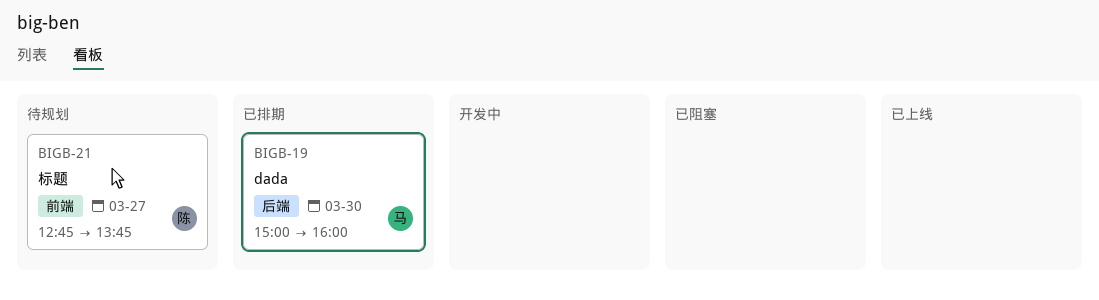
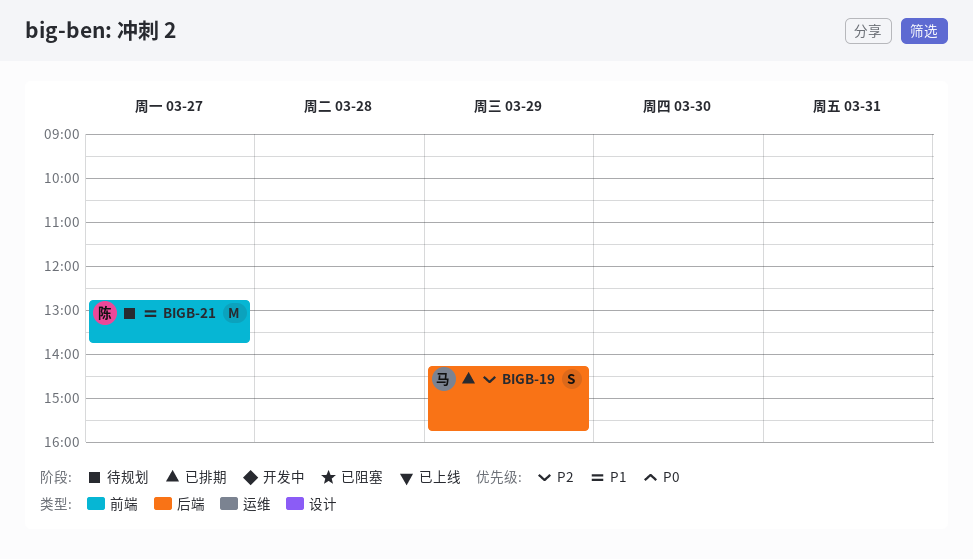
BIGB-19, day: Mar 30 -> Mar 29
BIGB-19, begins: 15:00 -> 14:15
BIGB-19, ends: 16:00 -> 15:45

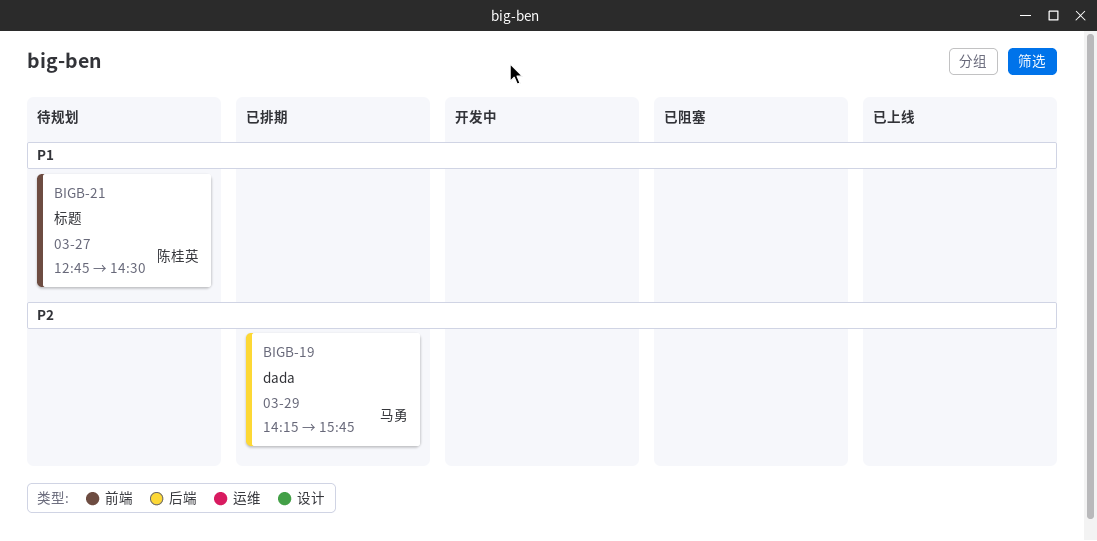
BIGB-21, ends: 13:45 -> 14:30

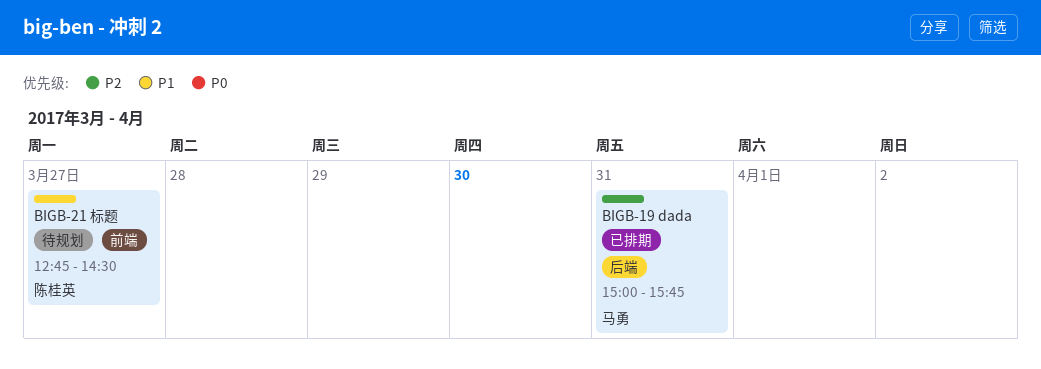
BIGB-19, day: Mar 29 -> Mar 31
BIGB-19, begins: 14:15 -> 15:00

